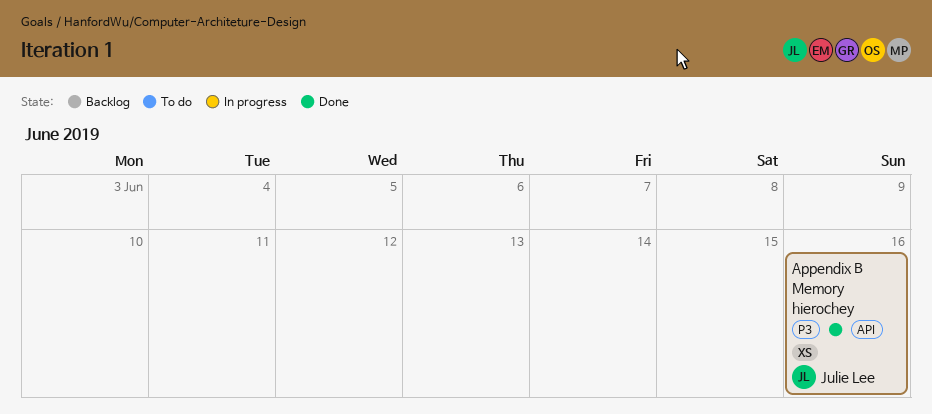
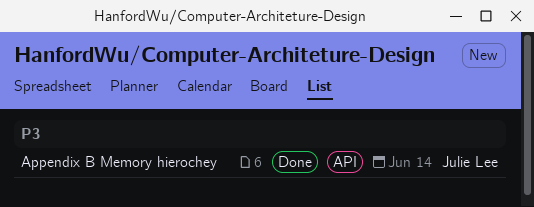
Appendix B Memory hierochey, due: Jun 16 -> Jun 14

